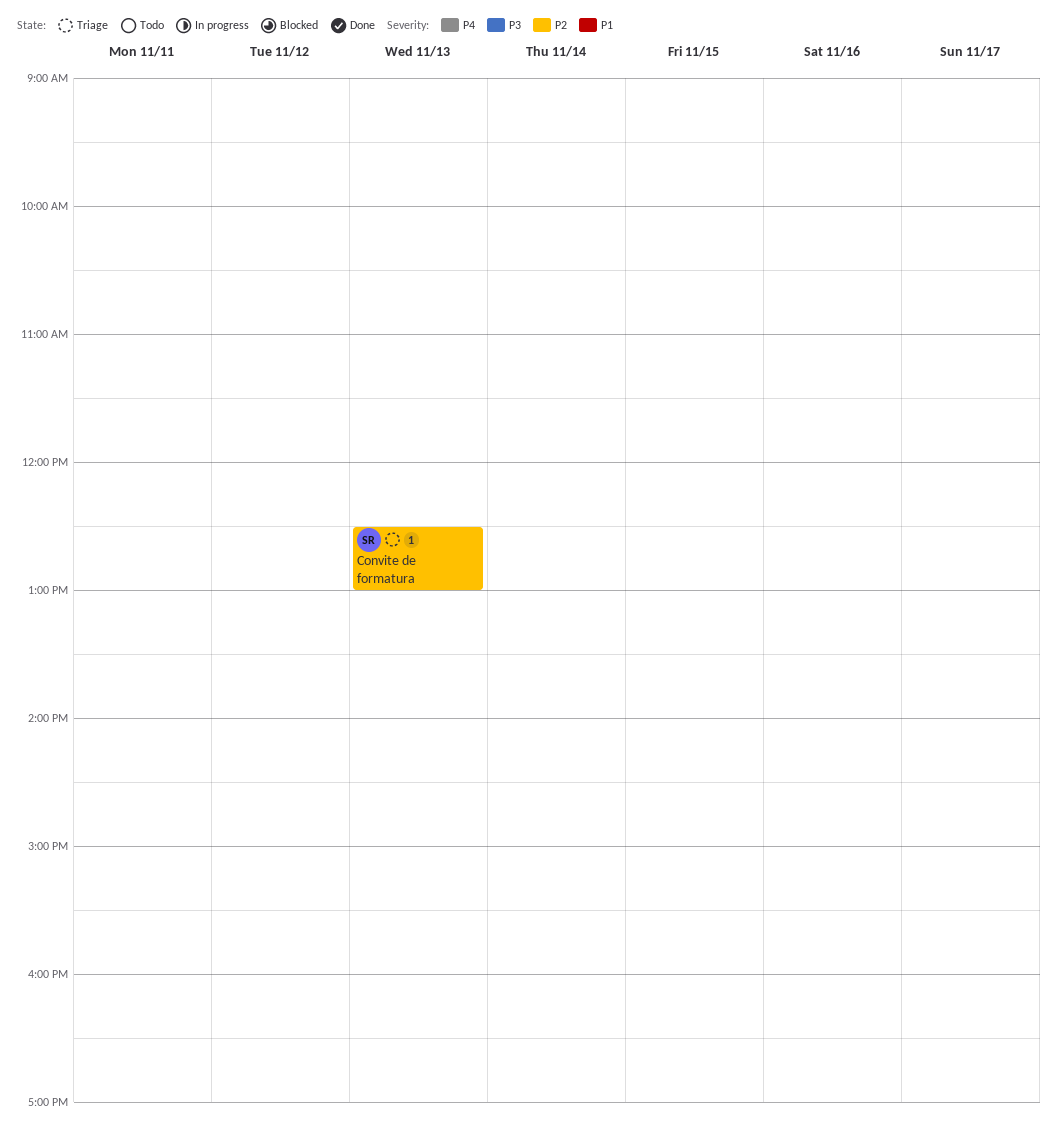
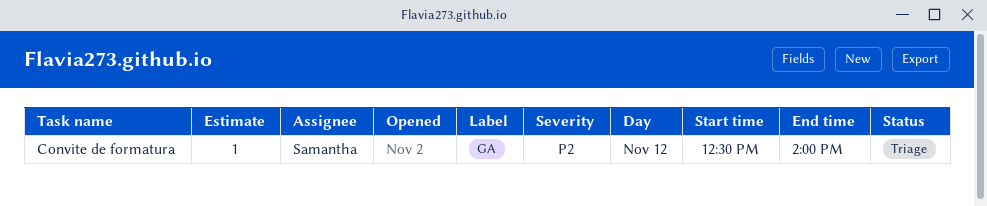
Convite de formatura, day: Nov 13 -> Nov 12
Convite de formatura, ends: 13:00 -> 14:00

